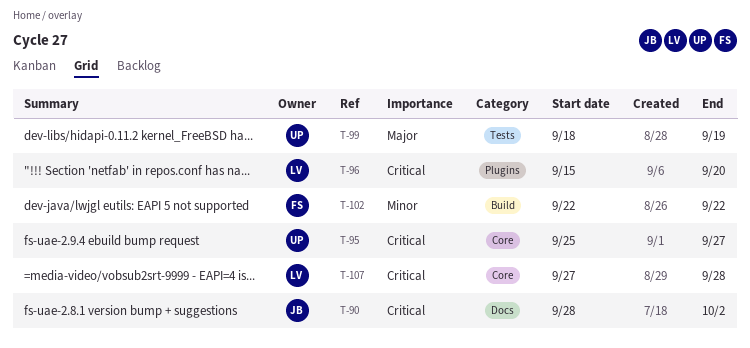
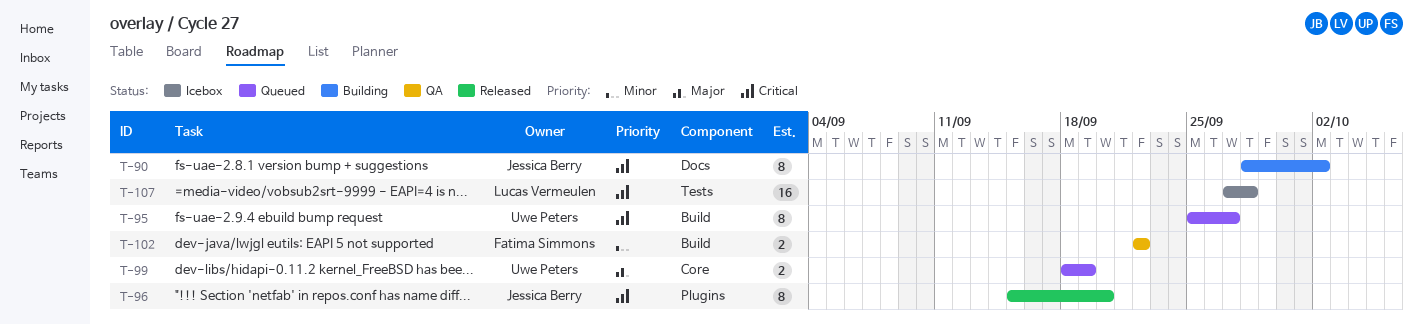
T-95, label: Core -> Build
T-96, owner: Lucas Vermeulen -> Jessica Berry
T-99, label: Tests -> Core
T-107, label: Core -> Tests

